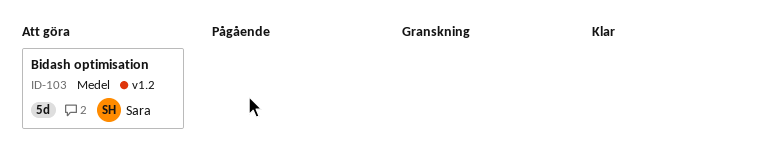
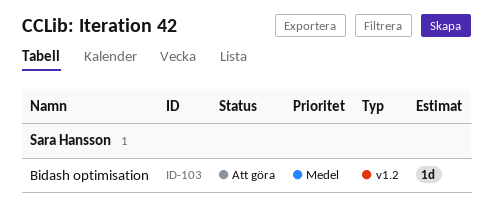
ID-103, estimate: 5d -> 1d

